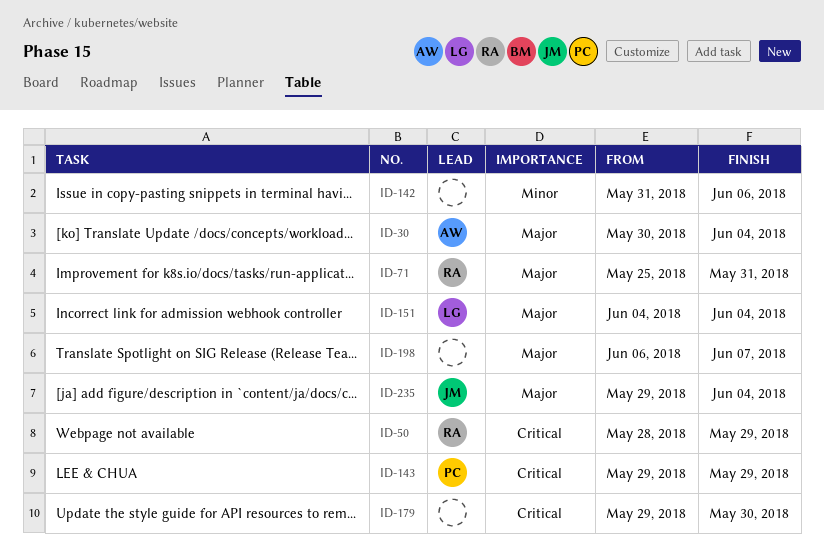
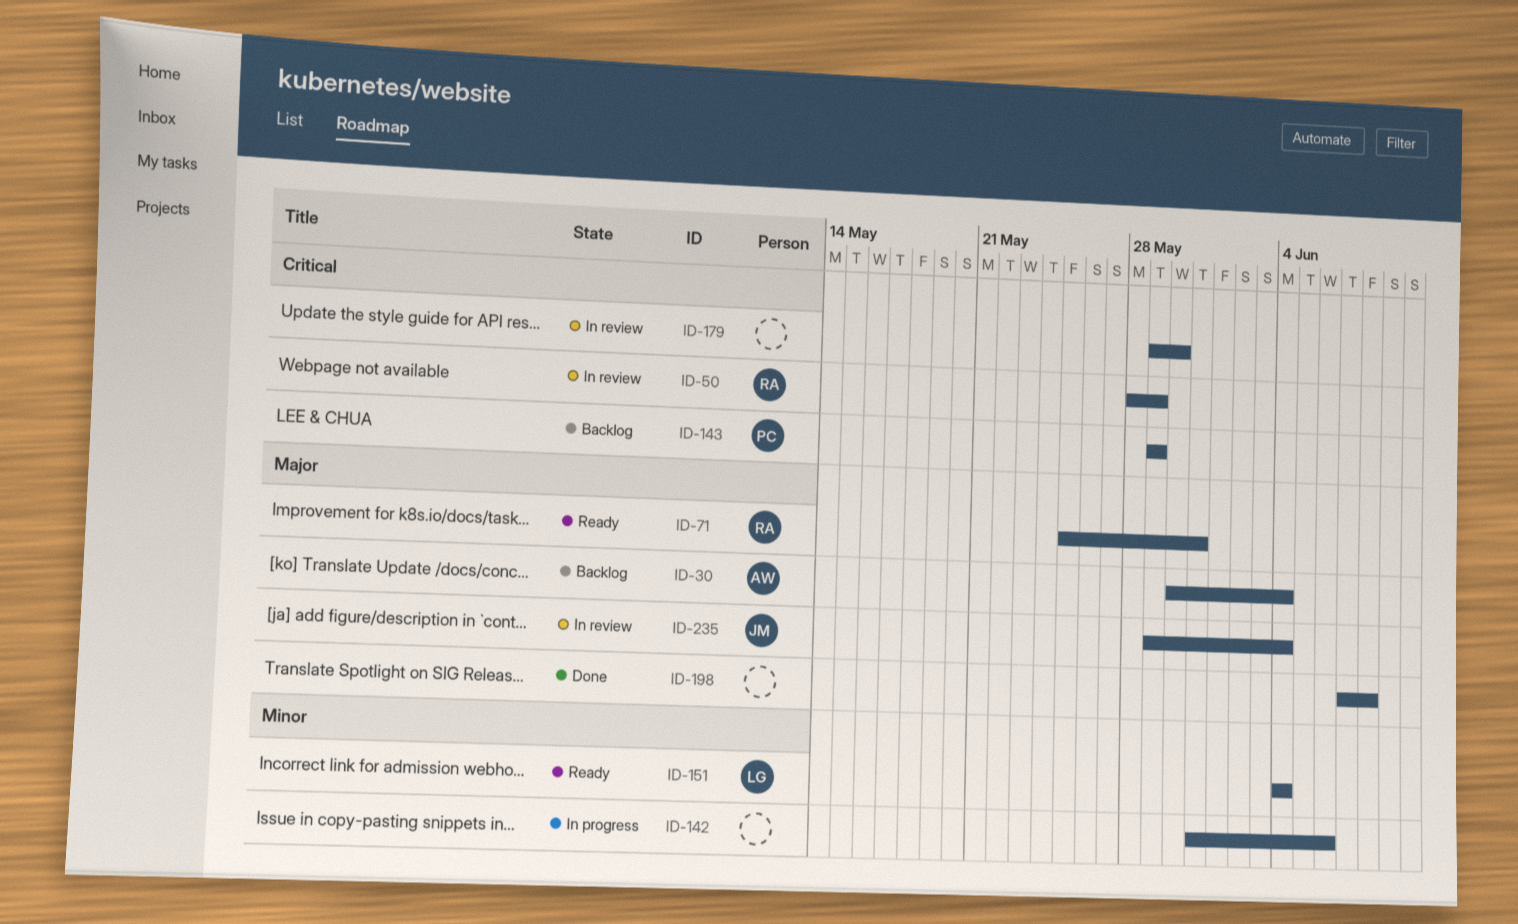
ID-151, priority: Major -> Minor
ID-198, start: Jun 6 -> Jun 7
ID-198, due: Jun 7 -> Jun 8

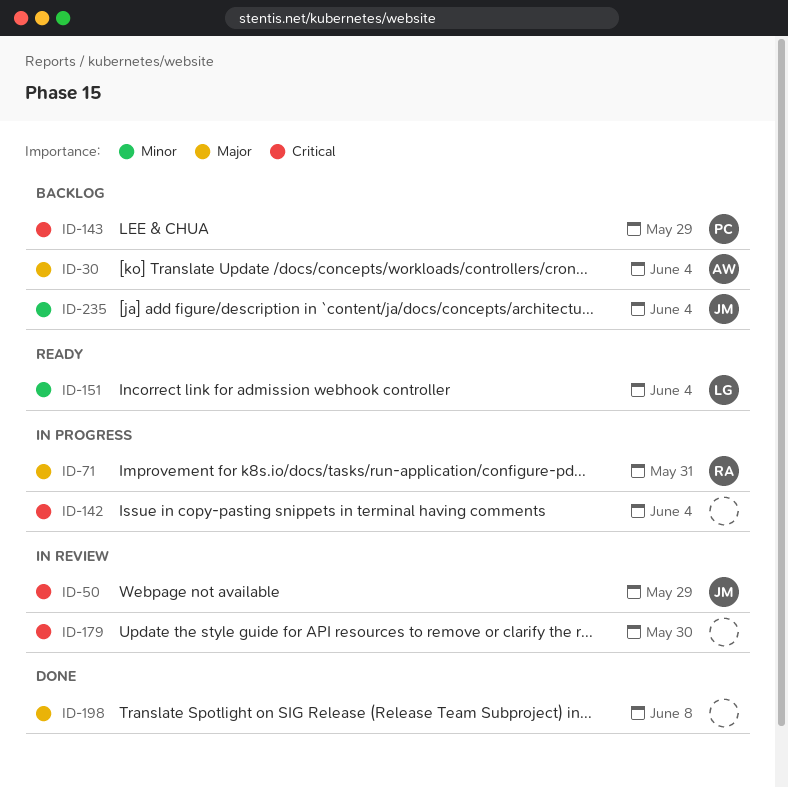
ID-50, owner: RA -> JM
ID-71, status: Ready -> In progress
ID-142, priority: Minor -> Critical
ID-142, due: Jun 6 -> Jun 4
ID-235, status: In review -> Backlog
ID-235, priority: Major -> Minor

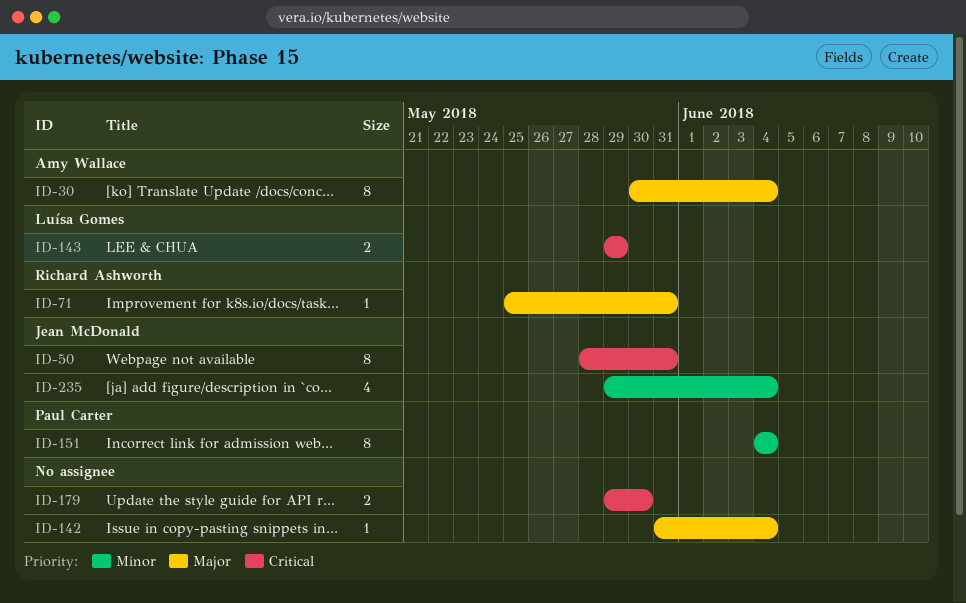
ID-50, due: May 29 -> May 31
ID-142, priority: Critical -> Major
ID-143, owner: Paul Carter -> Luísa Gomes
ID-151, owner: Luísa Gomes -> Paul Carter
ID-198: present -> none

